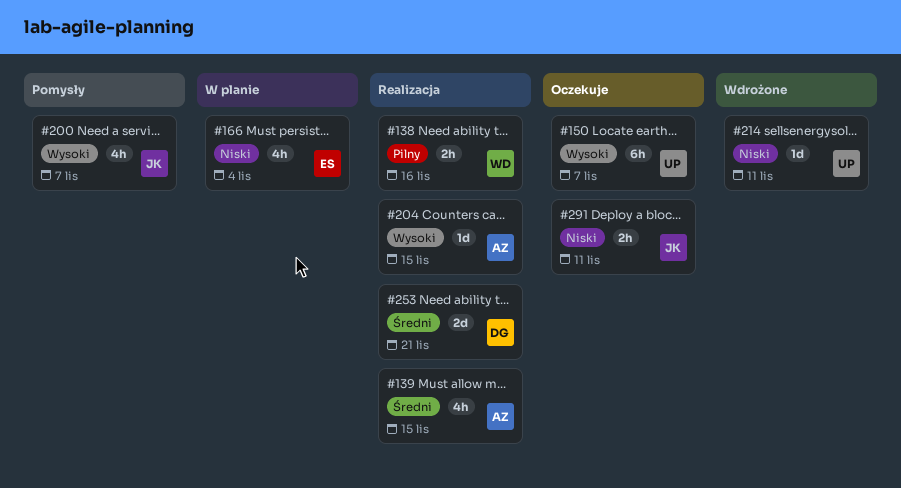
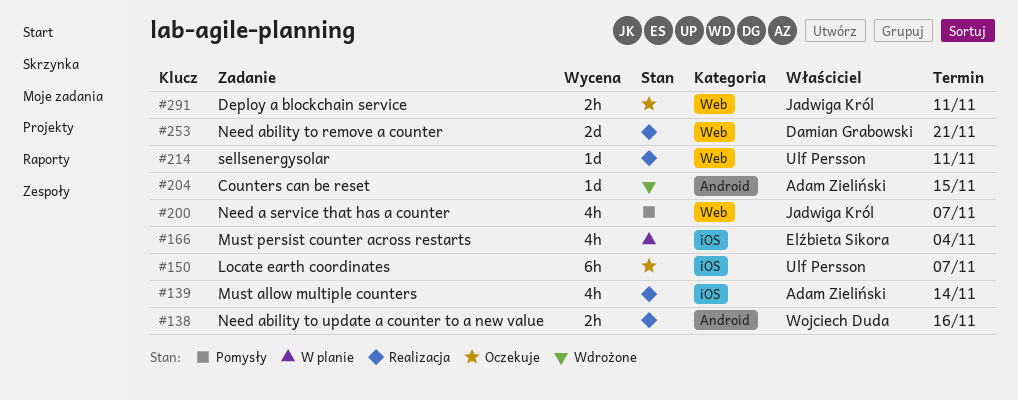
#139, due: Nov 15 -> Nov 14
#204, status: Realizacja -> Wdrożone
#214, status: Wdrożone -> Realizacja

